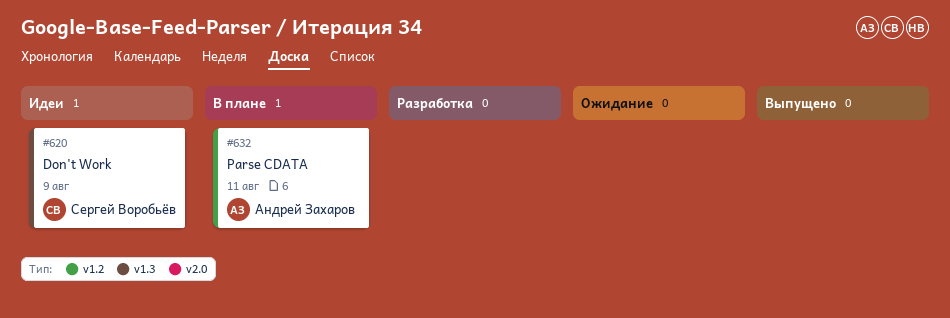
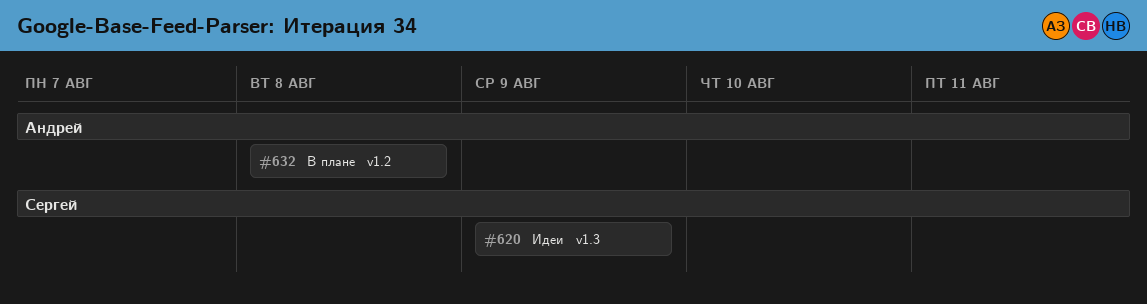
#632, due: Aug 11 -> Aug 8

